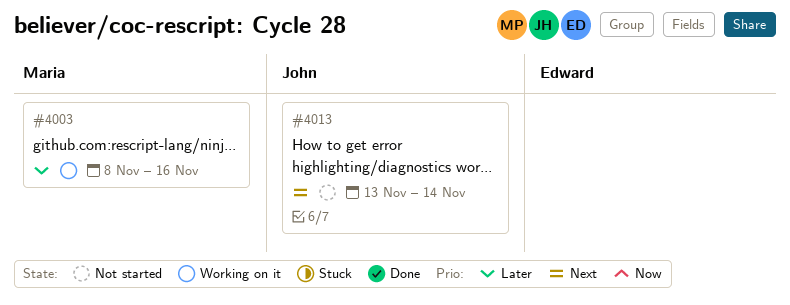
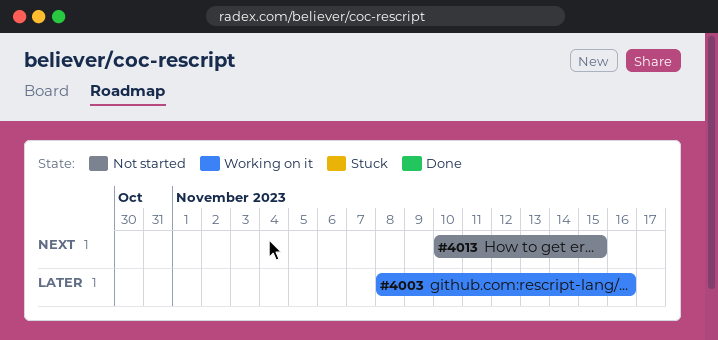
#4013, start: Nov 13 -> Nov 10
#4013, due: Nov 14 -> Nov 15

